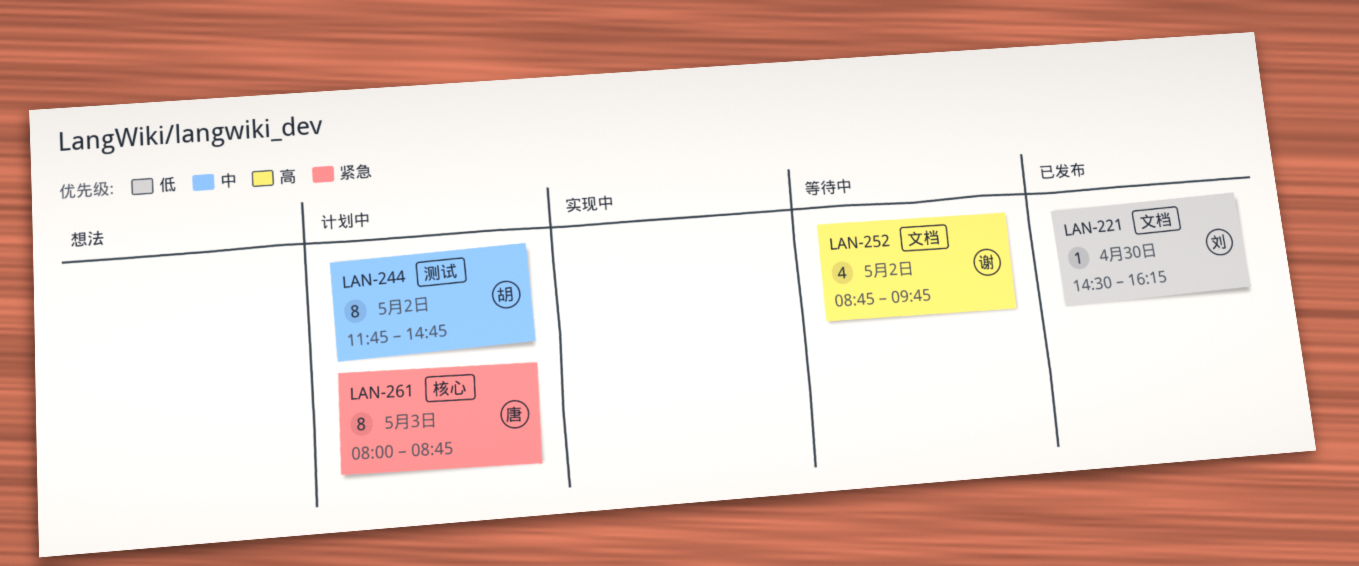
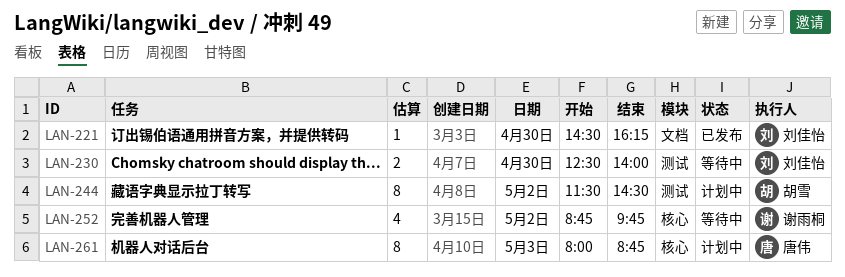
LAN-230: none -> present
LAN-244, begins: 11:45 -> 11:30
LAN-244, ends: 14:45 -> 14:30
LAN-252, label: 文档 -> 核心

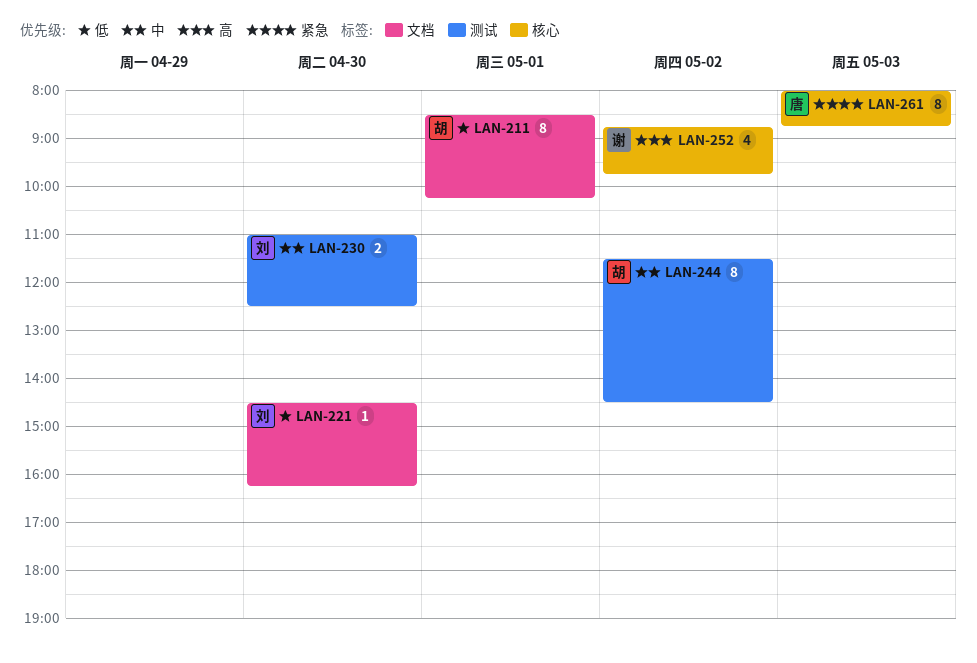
LAN-211: none -> present
LAN-230, begins: 12:30 -> 11:00
LAN-230, ends: 14:00 -> 12:30

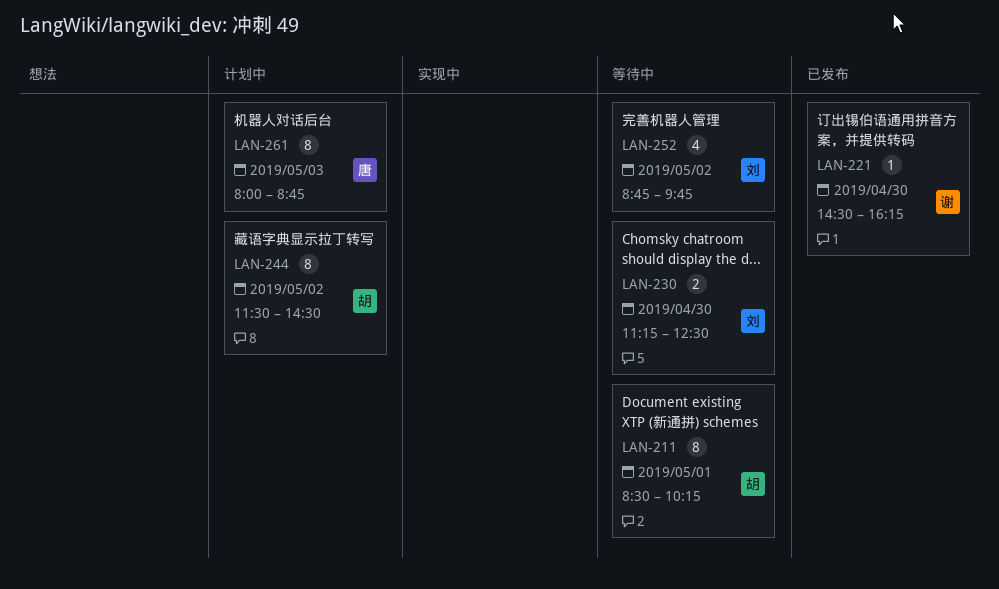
LAN-221, owner: 刘 -> 谢
LAN-230, begins: 11:00 -> 11:15
LAN-252, owner: 谢 -> 刘

